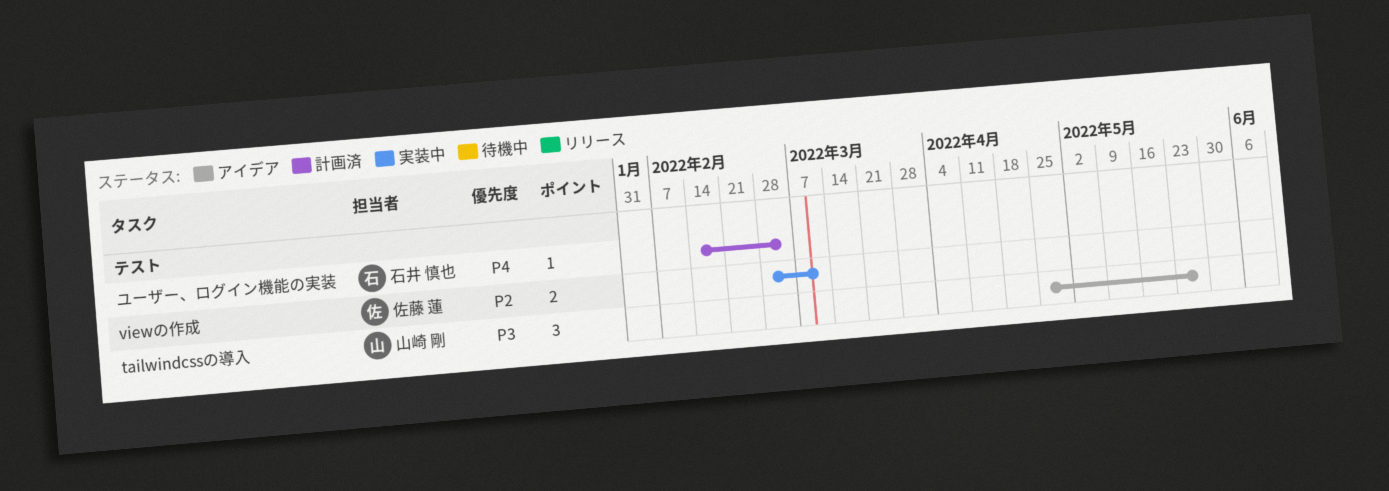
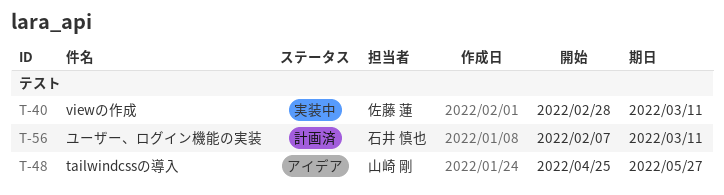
ユーザー、ログイン機能の実装, start: Feb 14 -> Feb 7
ユーザー、ログイン機能の実装, due: Mar 4 -> Mar 11

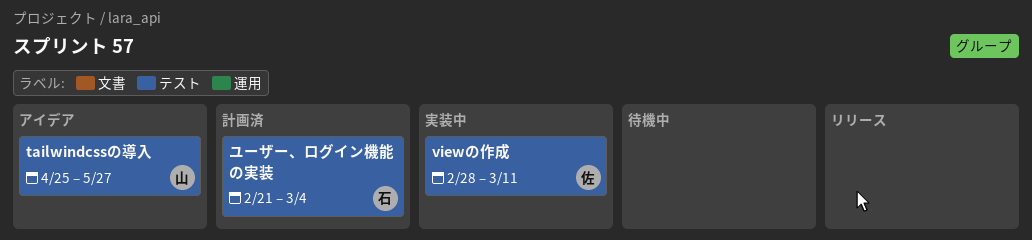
ユーザー、ログイン機能の実装, start: Feb 7 -> Feb 21
ユーザー、ログイン機能の実装, due: Mar 11 -> Mar 4

